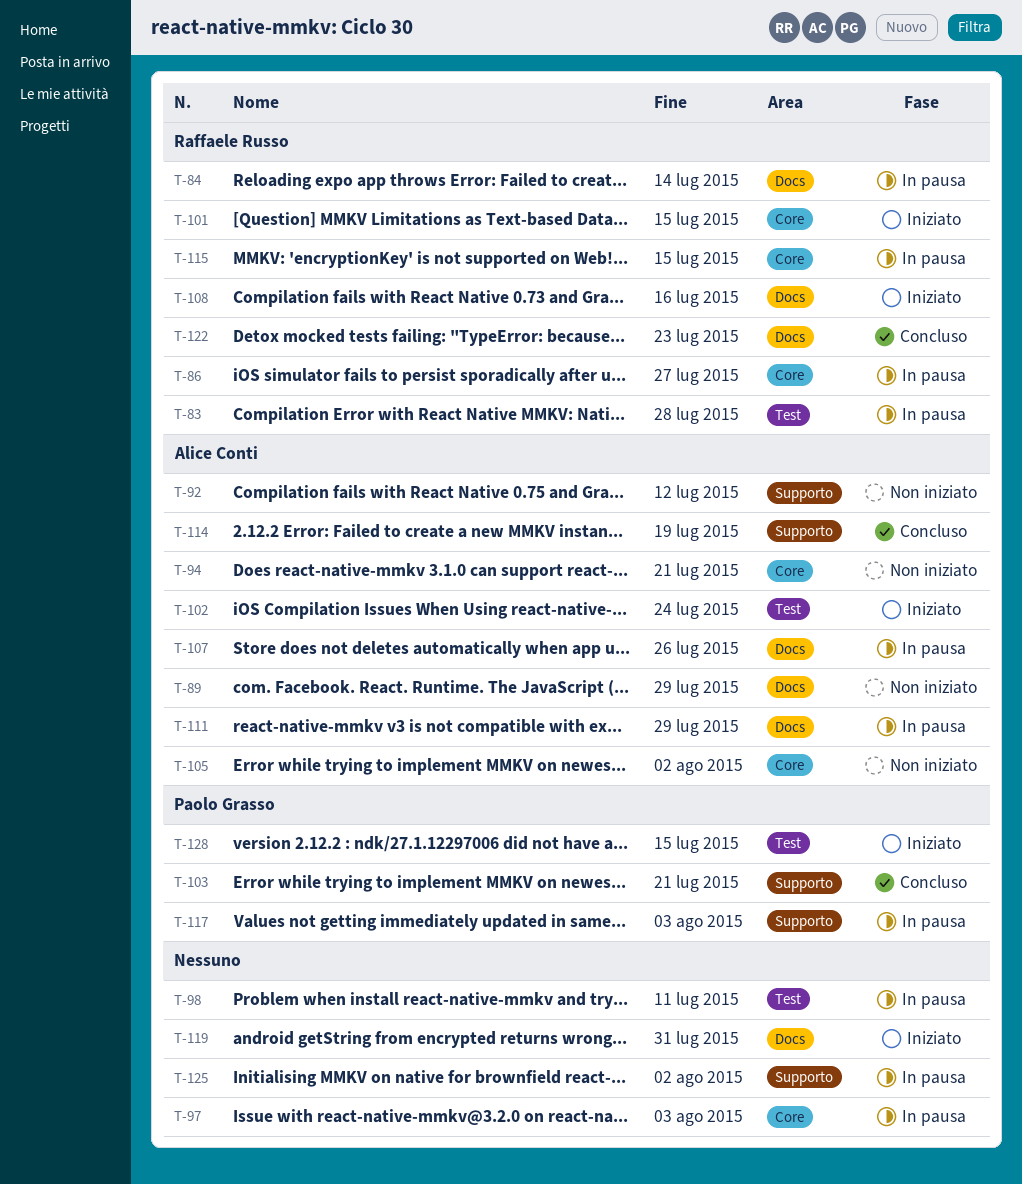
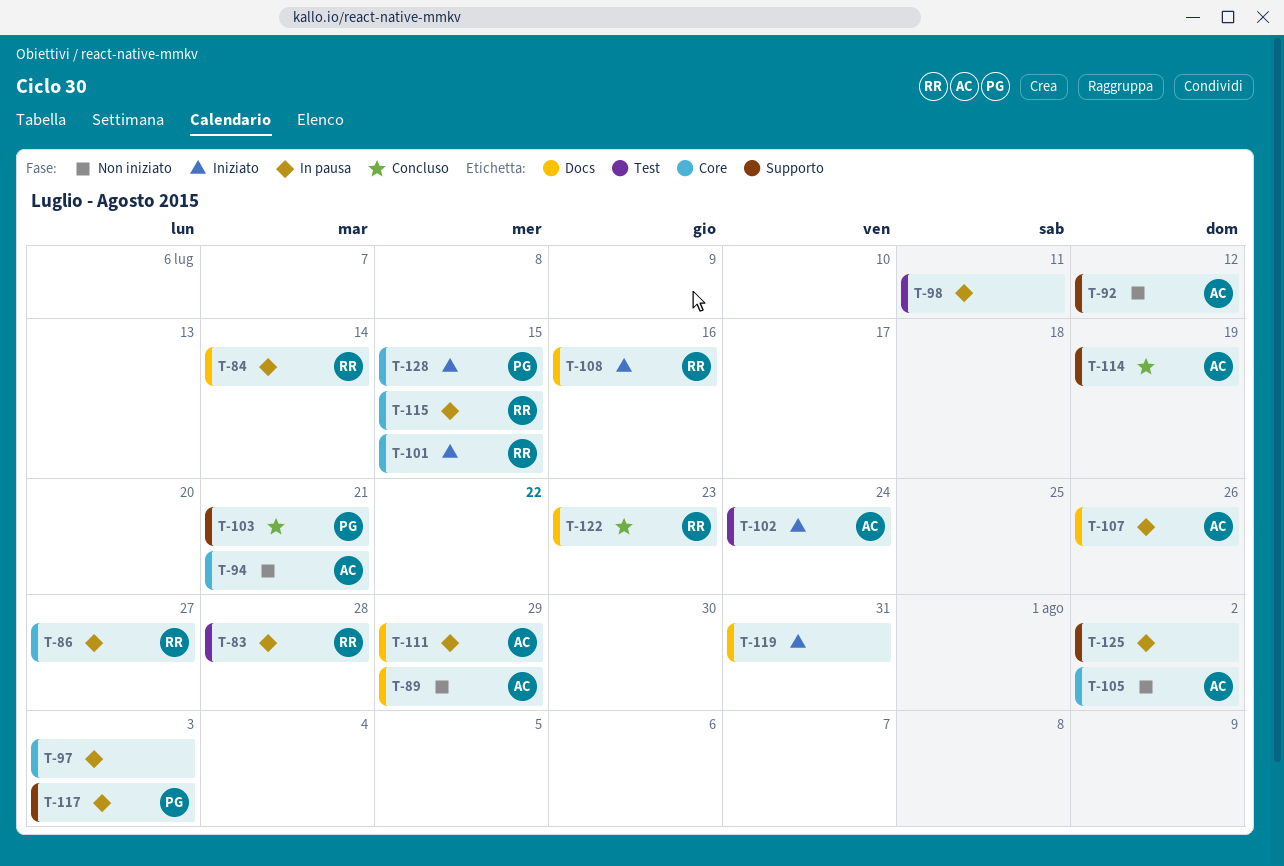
T-128, label: Test -> Core

